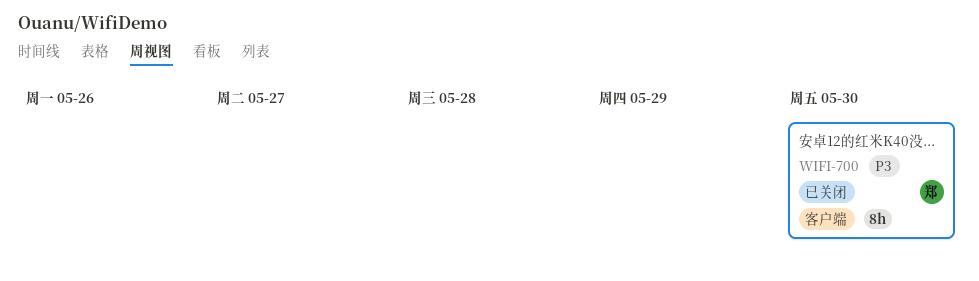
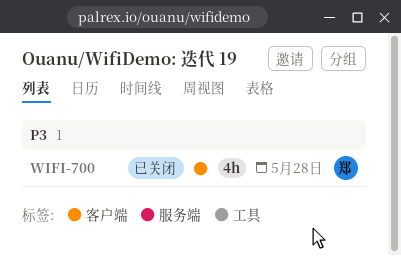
WIFI-700, estimate: 8h -> 4h
WIFI-700, due: May 30 -> May 28

